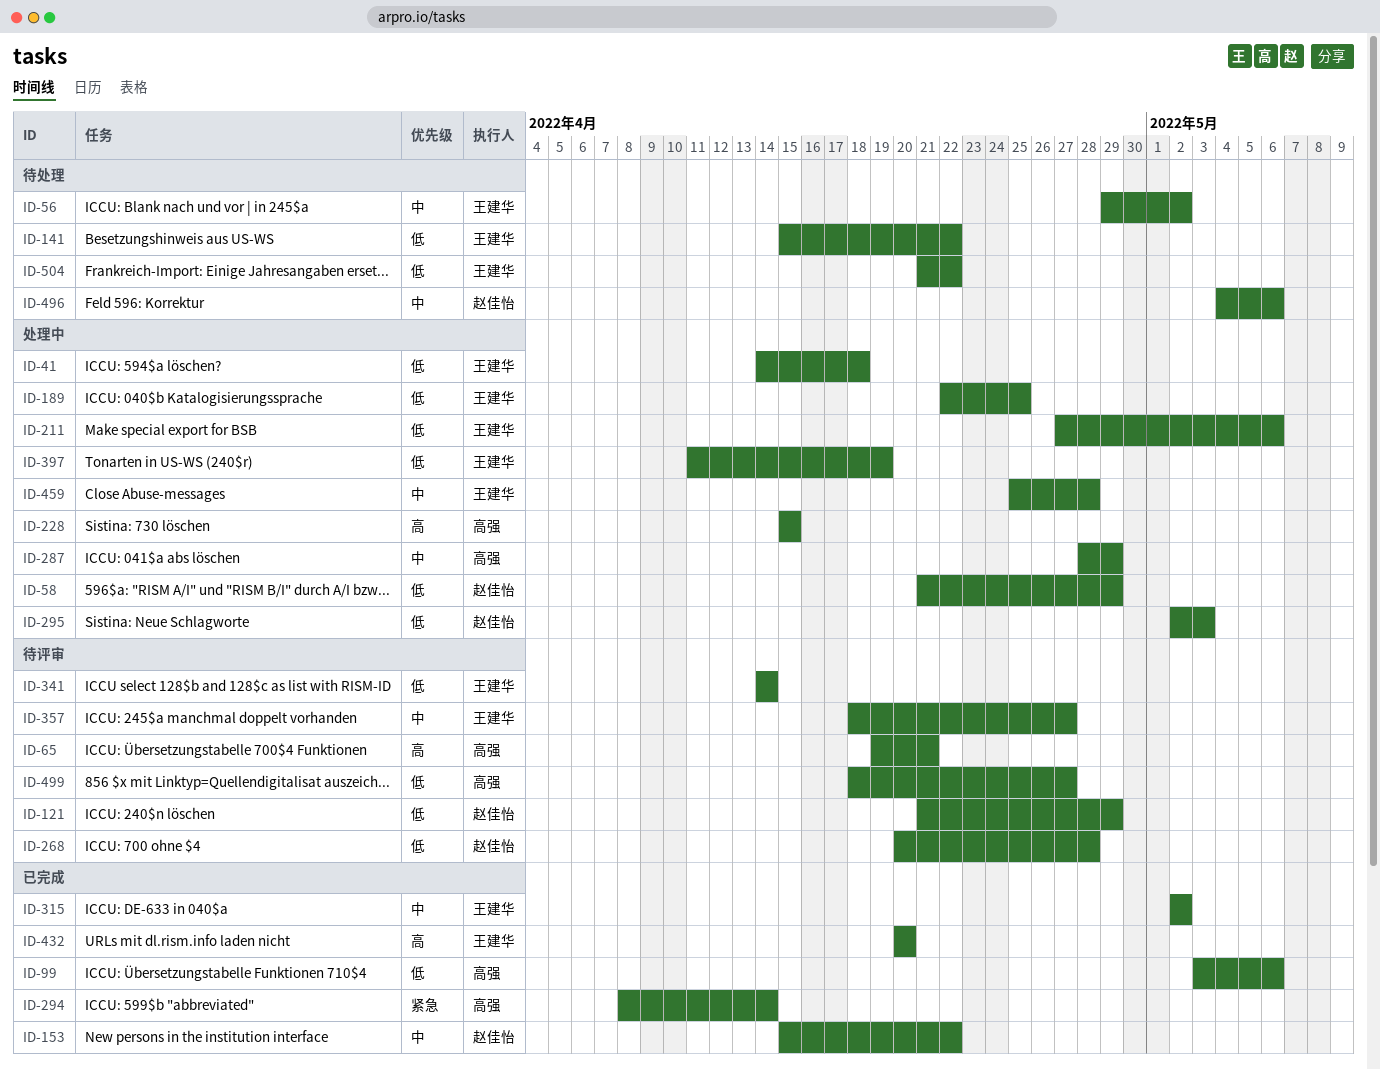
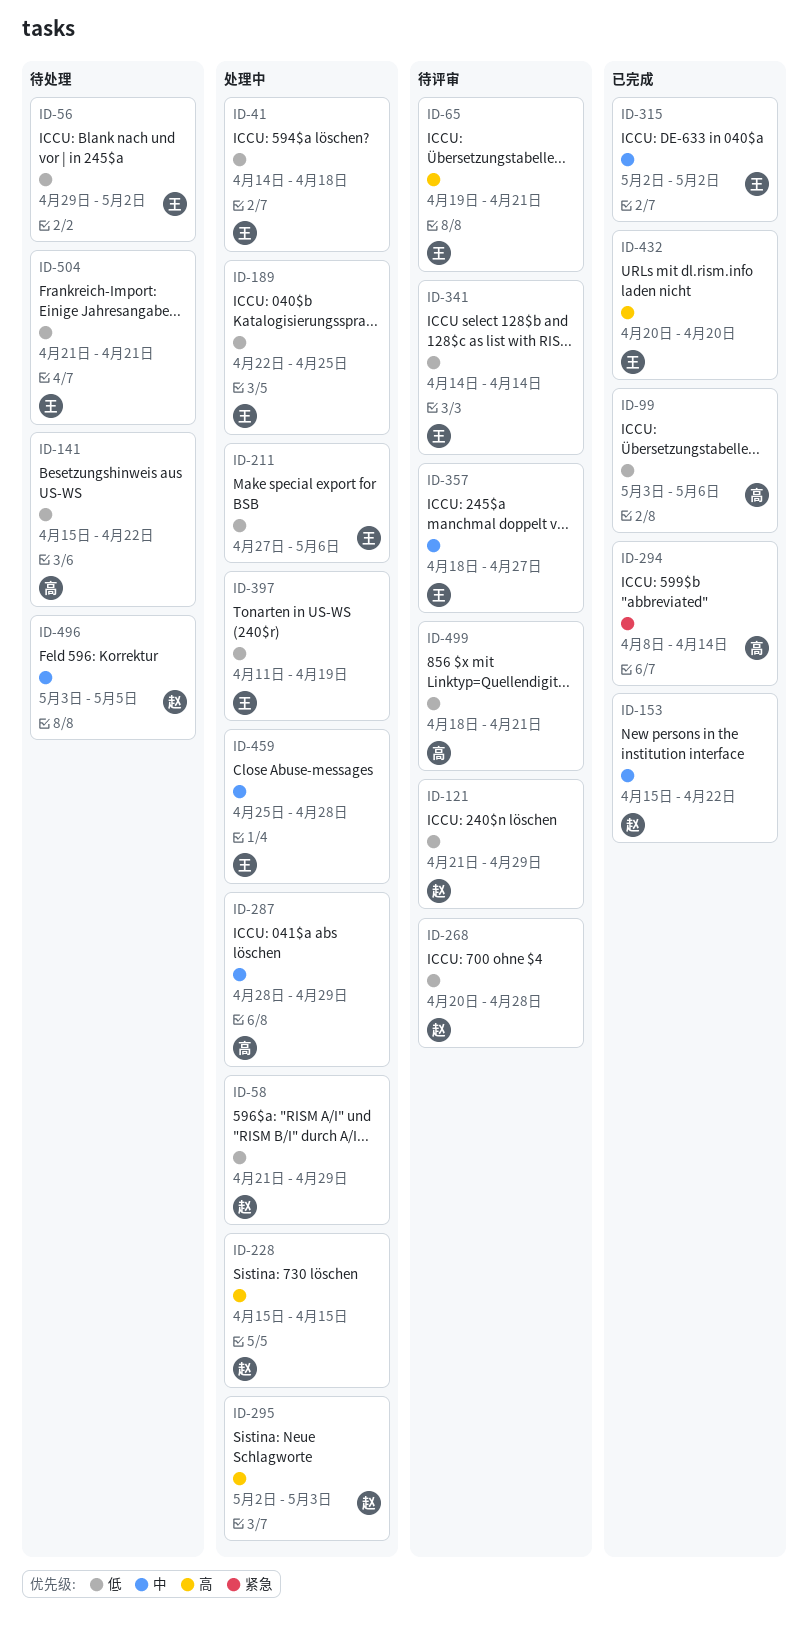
ID-56, priority: 中 -> 低
ID-65, owner: 高强 -> 王建华
ID-141, owner: 王建华 -> 高强
ID-228, owner: 高强 -> 赵佳怡
ID-295, priority: 低 -> 高
ID-496, start: May 4 -> May 3
ID-496, due: May 6 -> May 5
ID-499, due: Apr 27 -> Apr 21
ID-504, due: Apr 22 -> Apr 21

